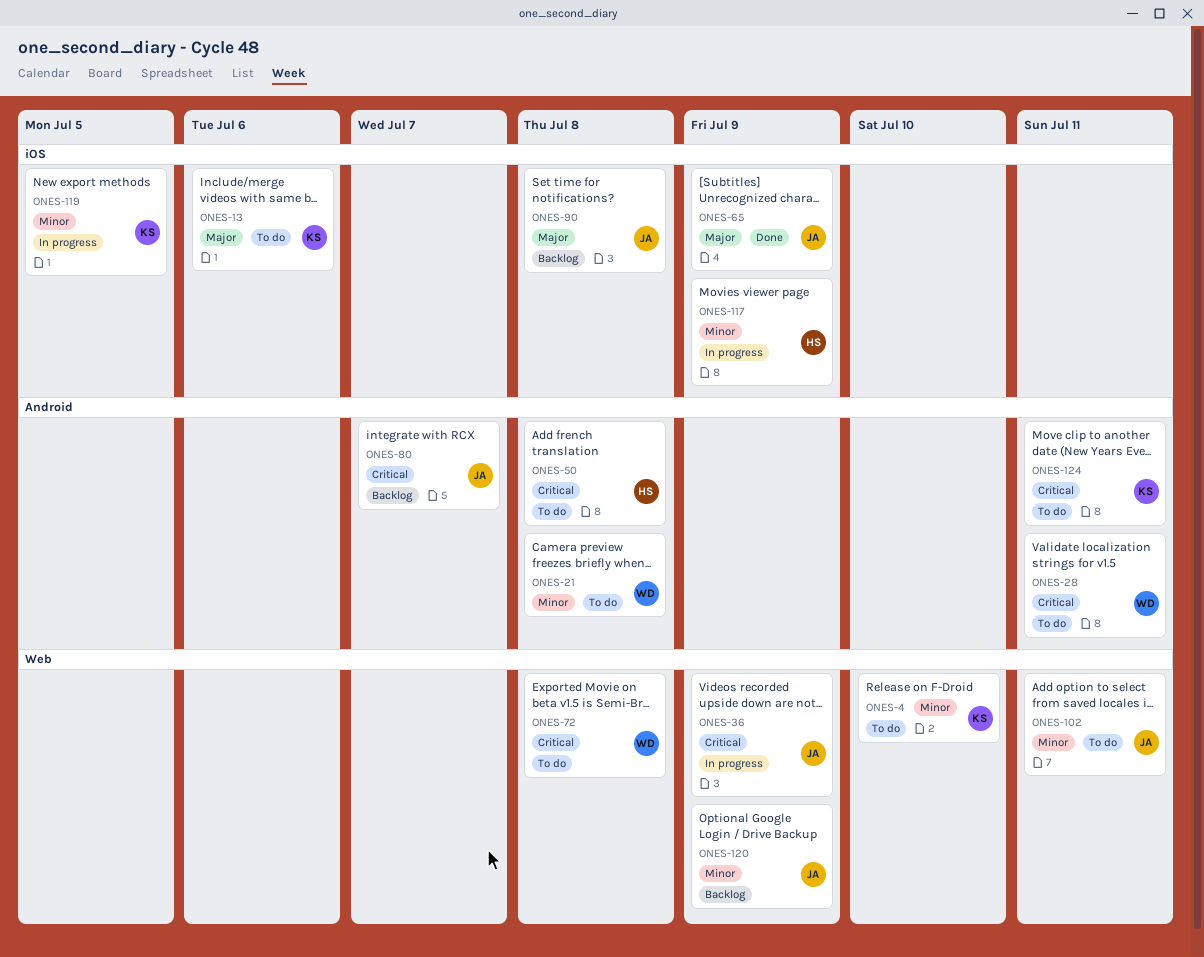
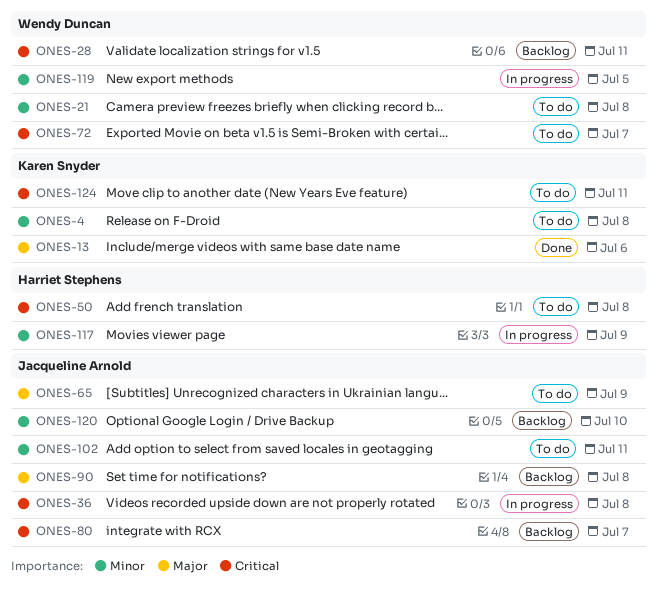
ONES-4, due: Jul 10 -> Jul 8
ONES-13, status: To do -> Done
ONES-28, status: To do -> Backlog
ONES-36, due: Jul 9 -> Jul 8
ONES-65, status: Done -> To do
ONES-72, due: Jul 8 -> Jul 7
ONES-119, owner: Karen Snyder -> Wendy Duncan
ONES-120, due: Jul 9 -> Jul 10

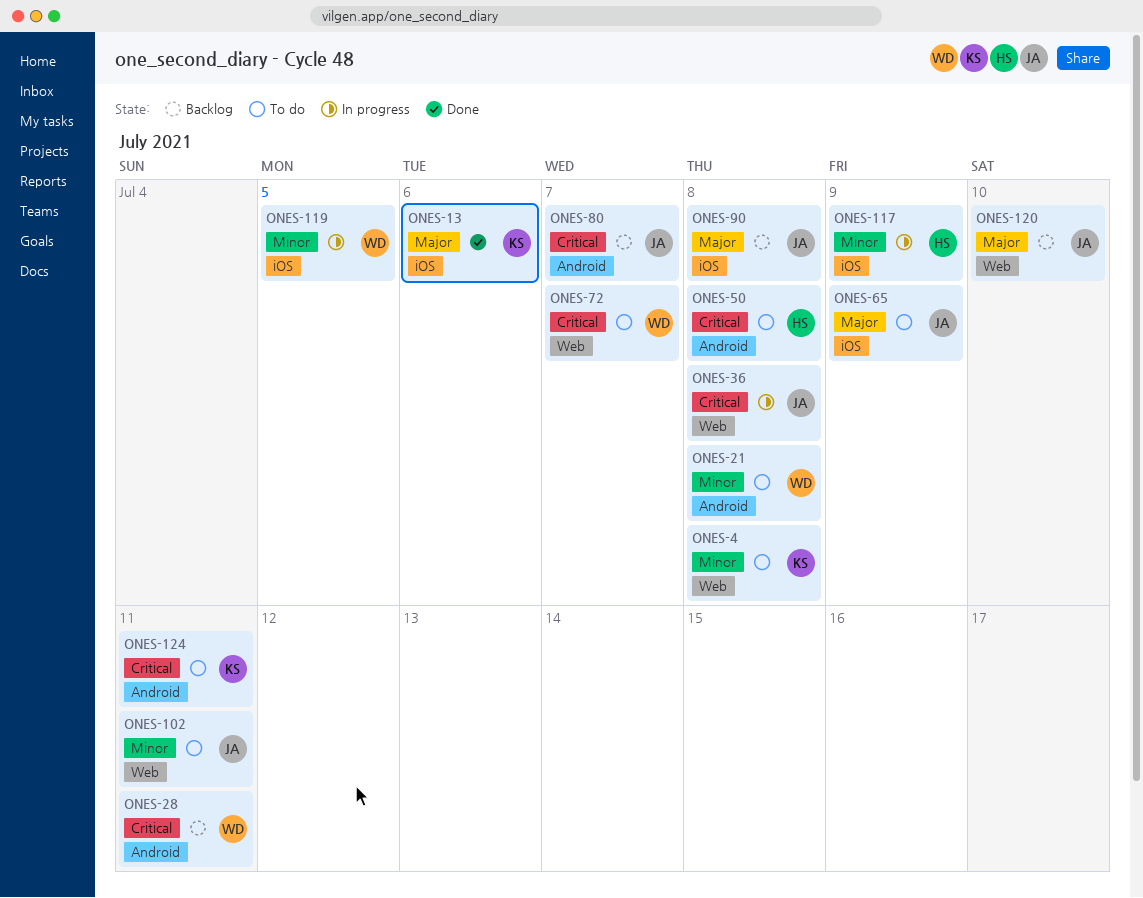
ONES-120, priority: Minor -> Major

